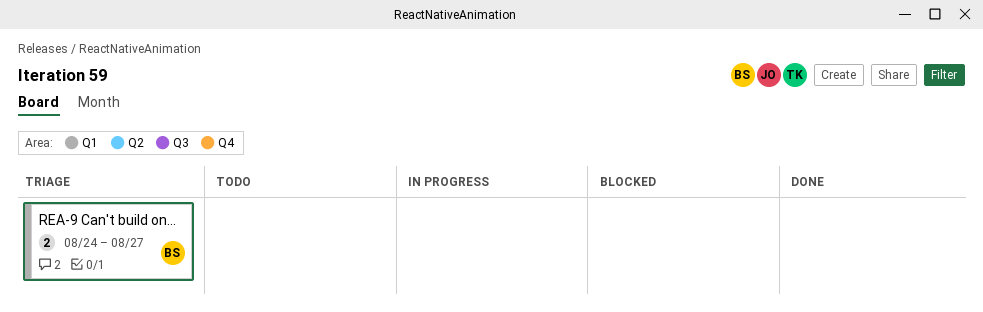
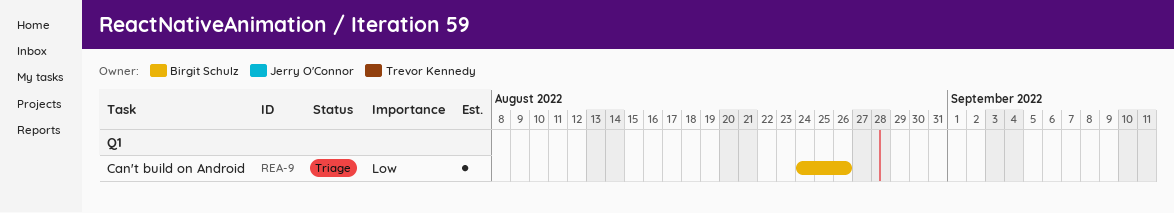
REA-9, estimate: 2 -> 1
REA-9, due: Aug 27 -> Aug 26

